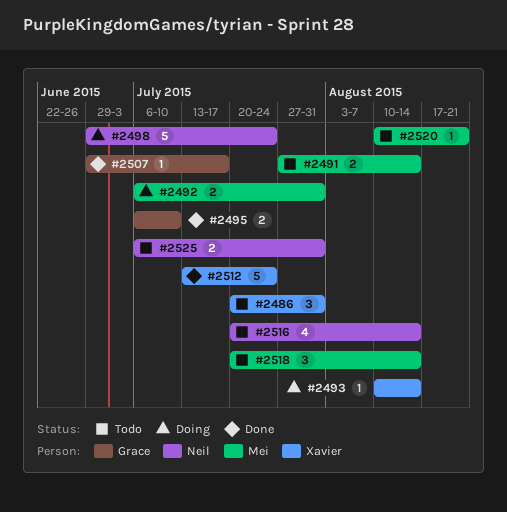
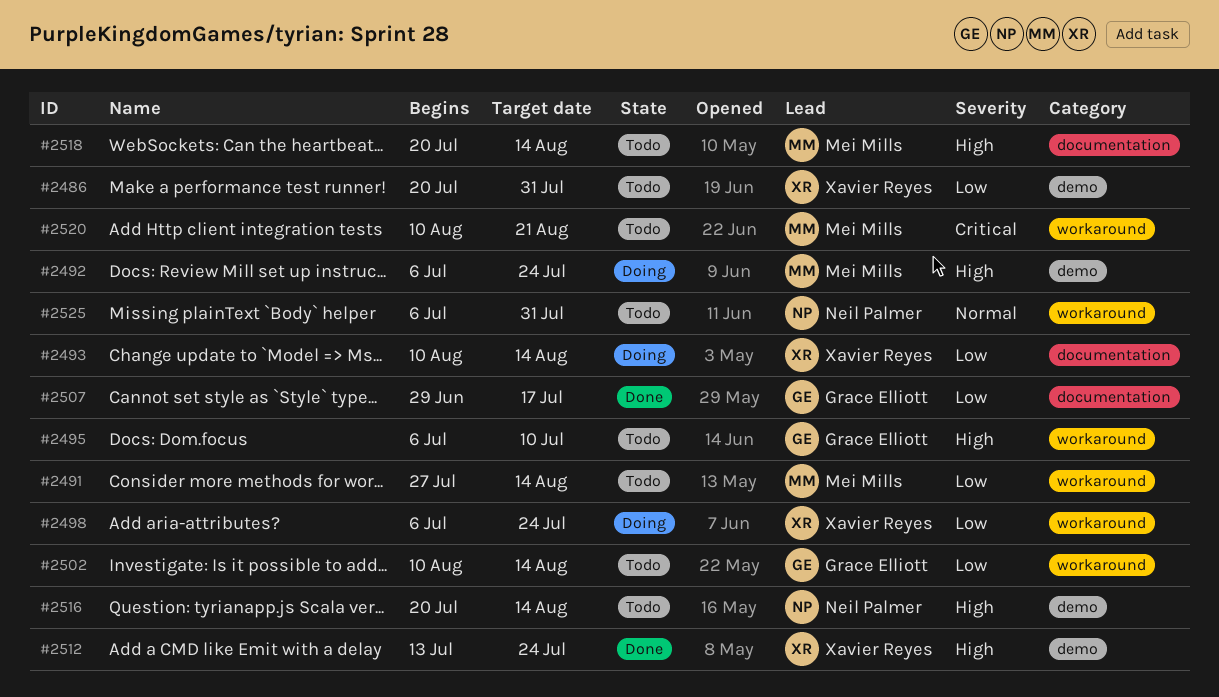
#2492, due: Jul 31 -> Jul 24
#2495, status: Done -> Todo
#2498, owner: Neil Palmer -> Xavier Reyes
#2498, start: Jun 29 -> Jul 6
#2502: none -> present

